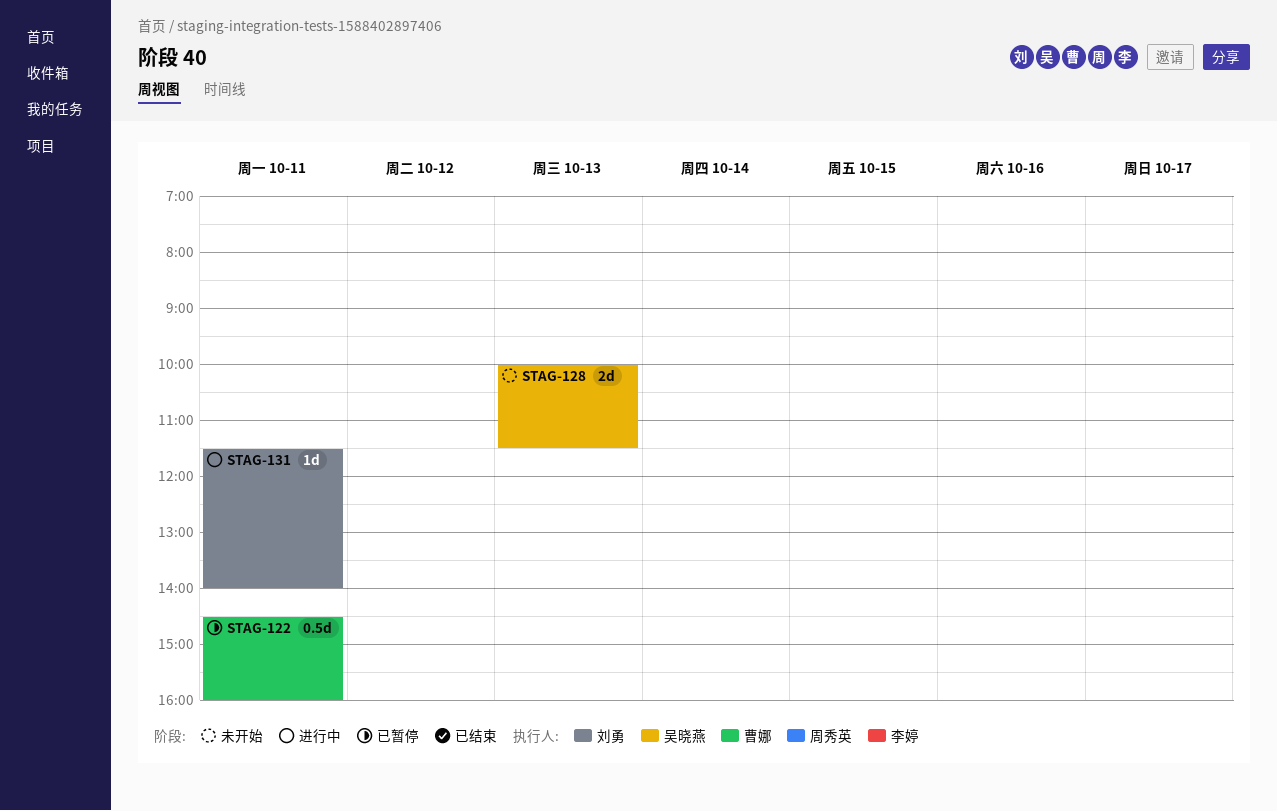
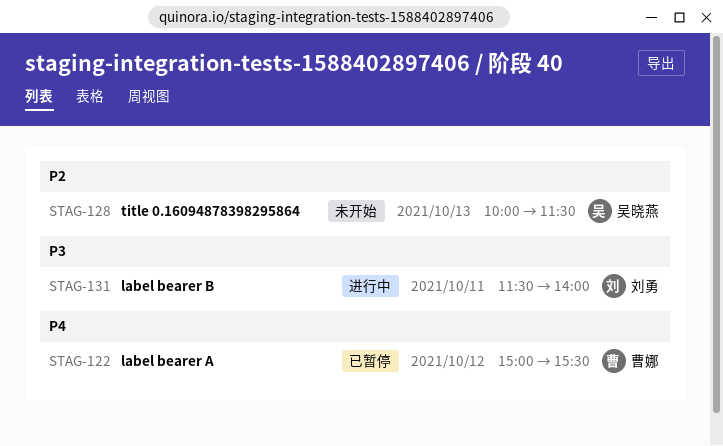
STAG-122, day: Oct 11 -> Oct 12
STAG-122, begins: 14:30 -> 15:00
STAG-122, ends: 16:00 -> 15:30

